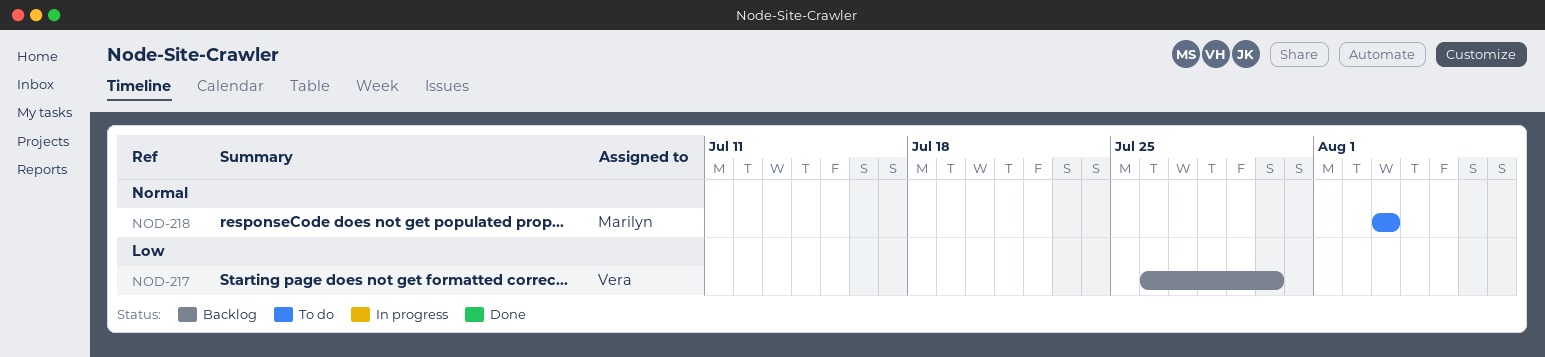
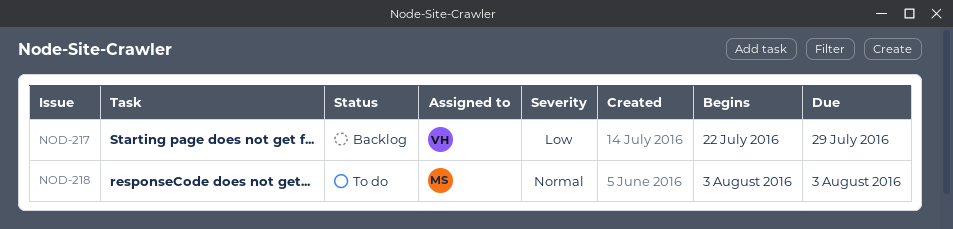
NOD-217, start: Jul 26 -> Jul 22
NOD-217, due: Jul 30 -> Jul 29

